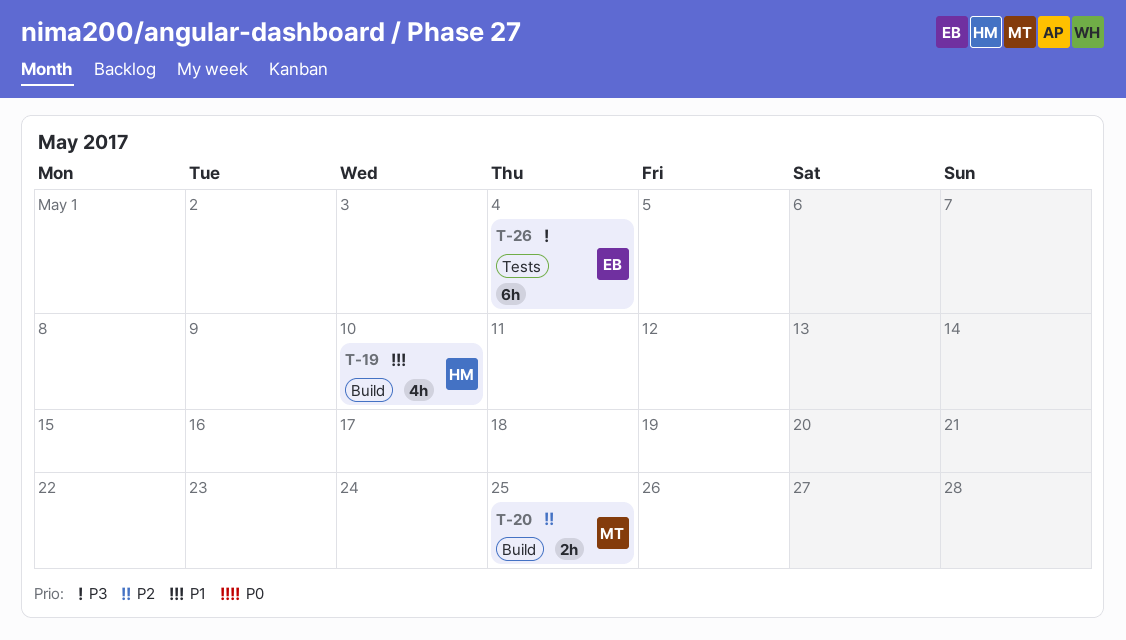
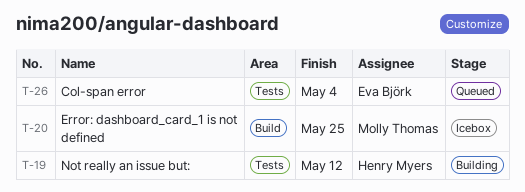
T-19, label: Build -> Tests
T-19, due: May 10 -> May 12

